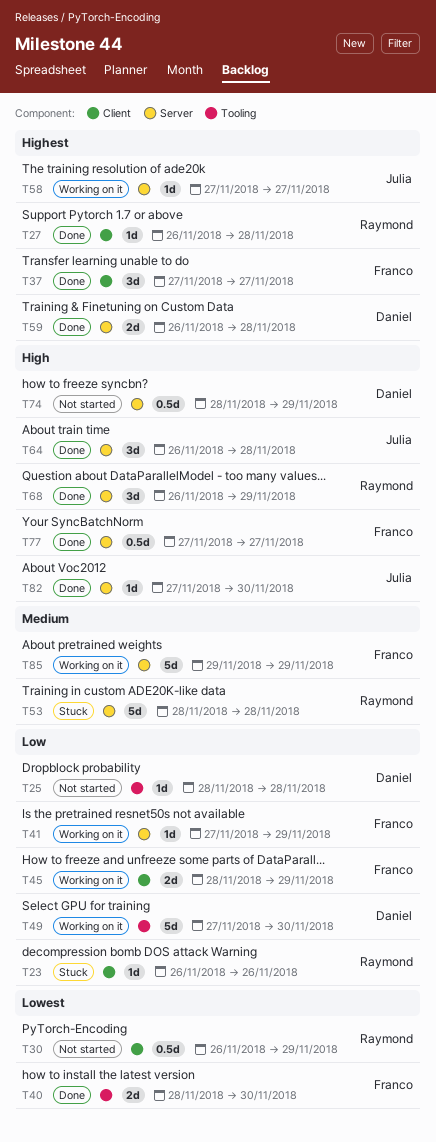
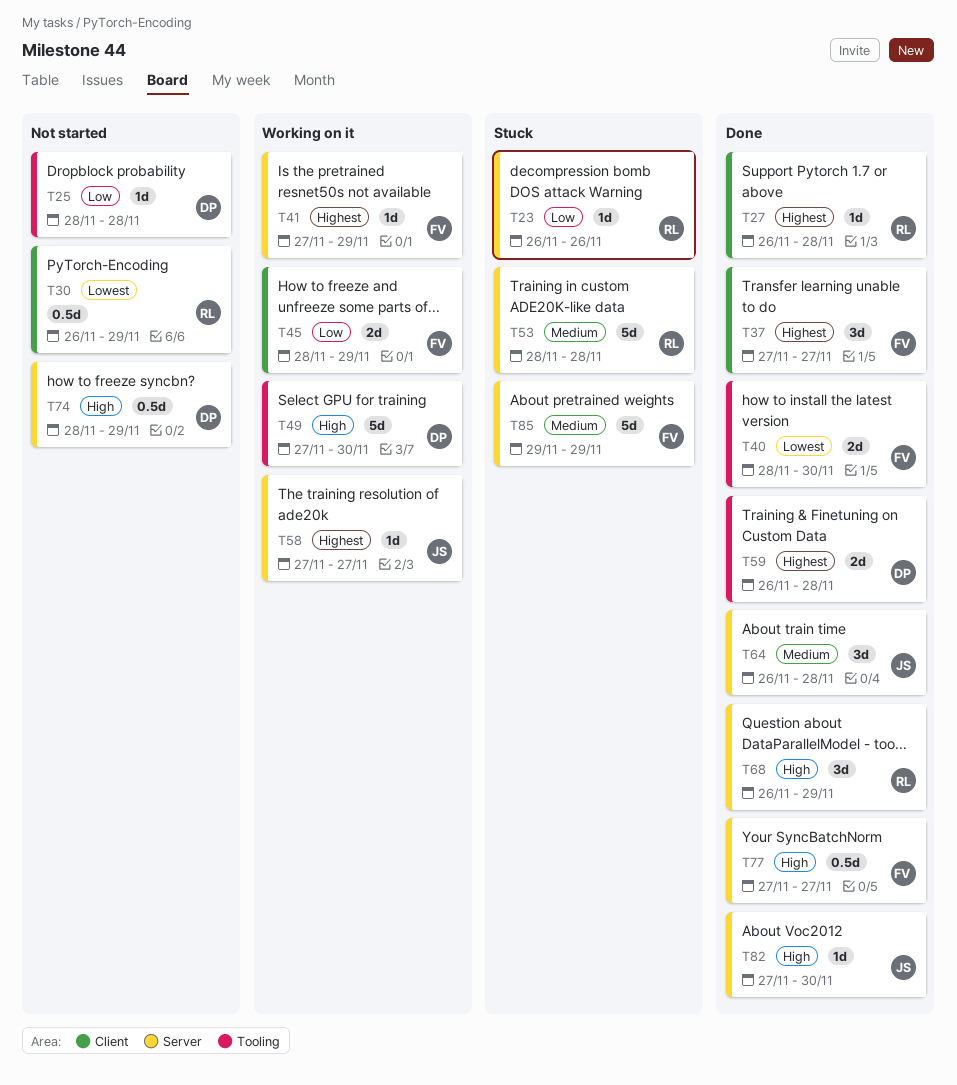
T23, label: Client -> Server
T41, priority: Low -> Highest
T49, priority: Low -> High
T59, label: Server -> Tooling
T64, priority: High -> Medium
T85, status: Working on it -> Stuck

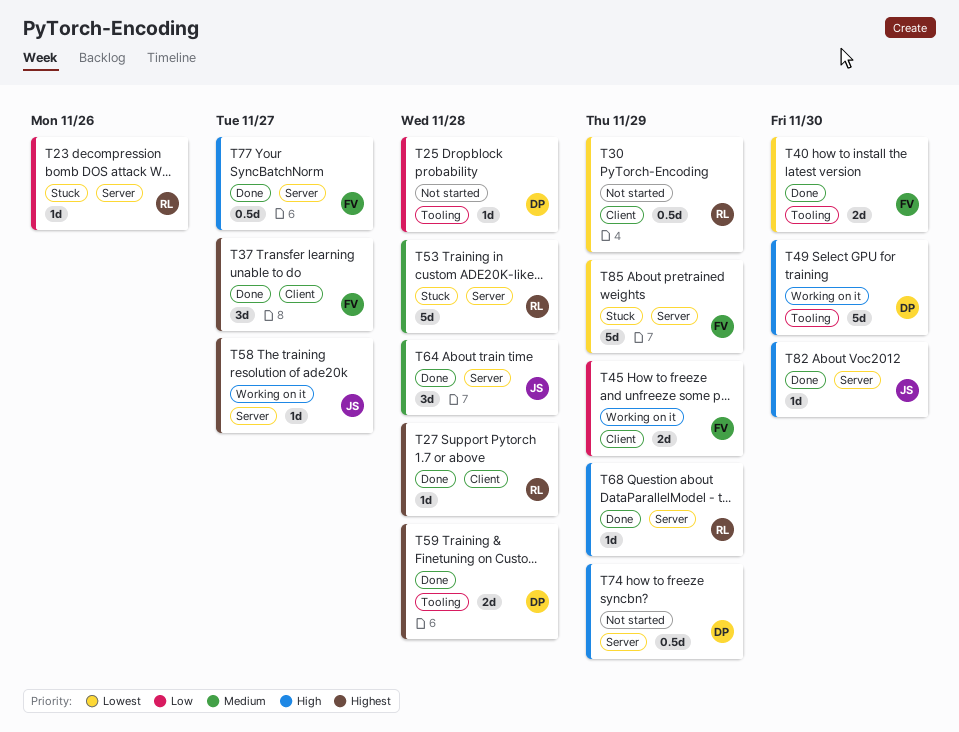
T41: present -> none
T68, estimate: 3d -> 1d
T85, priority: Medium -> Lowest

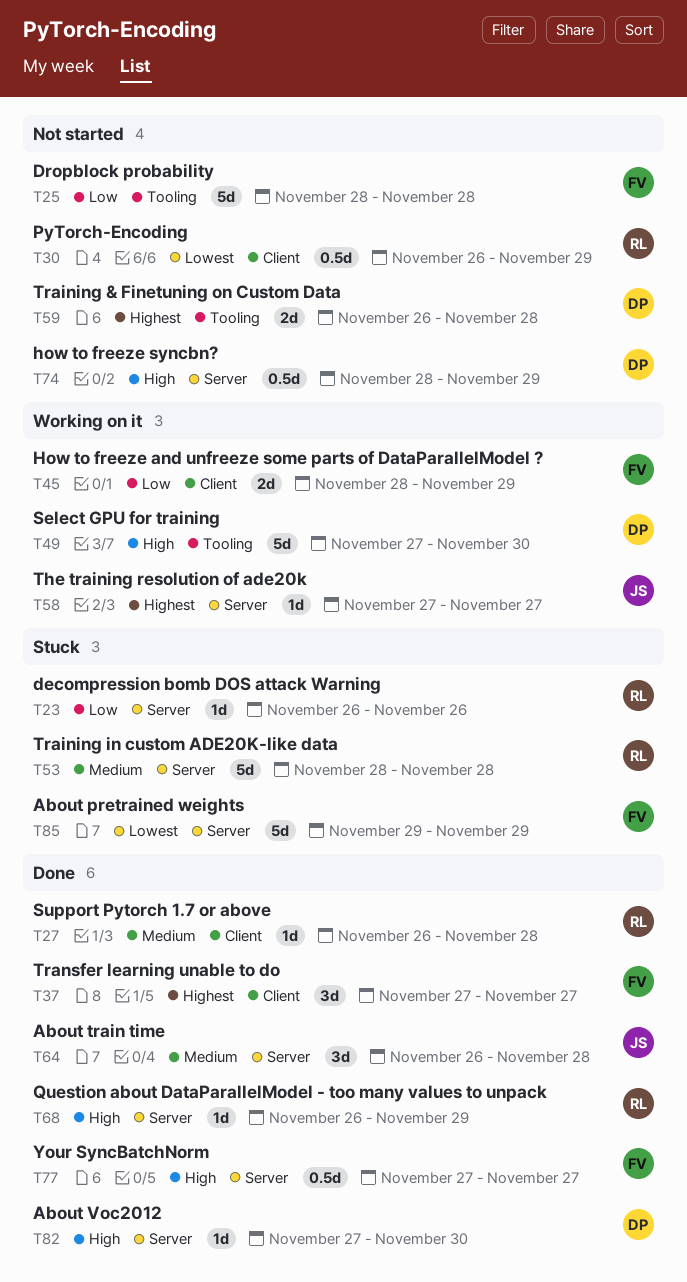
T25, owner: DP -> FV
T25, estimate: 1d -> 5d
T27, priority: Highest -> Medium
T40: present -> none
T59, status: Done -> Not started
T82, owner: JS -> DP

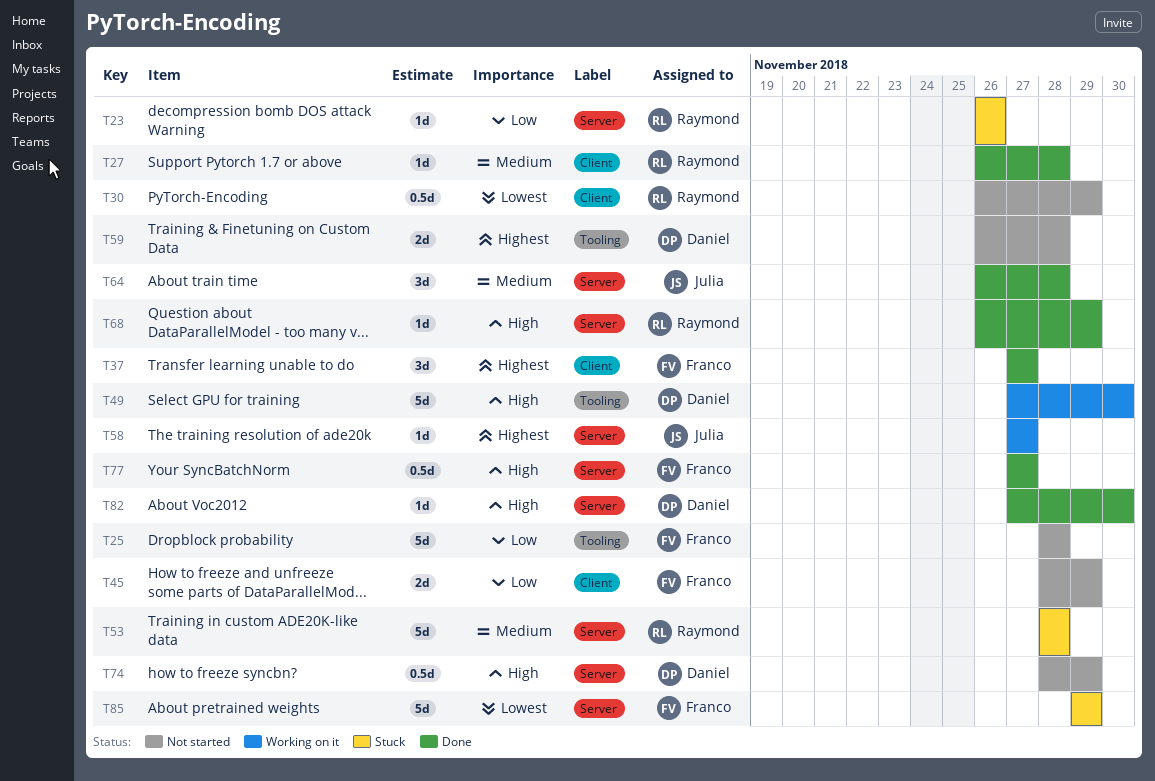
T45, status: Working on it -> Not started

